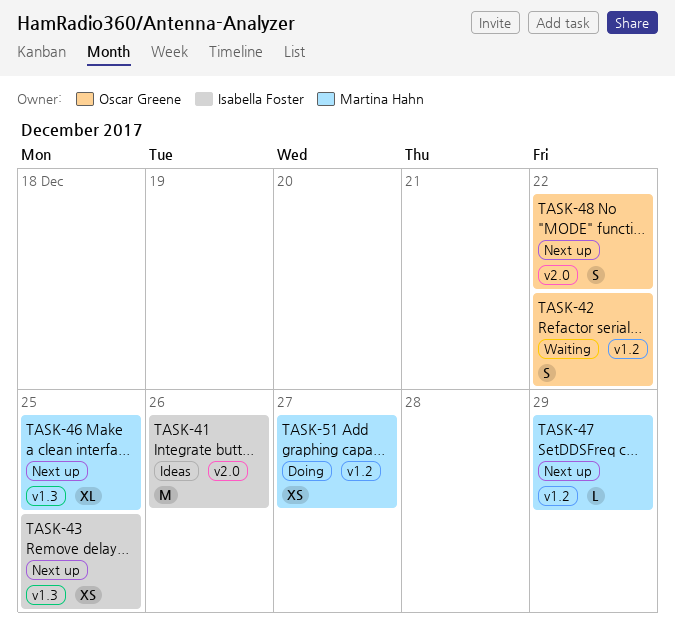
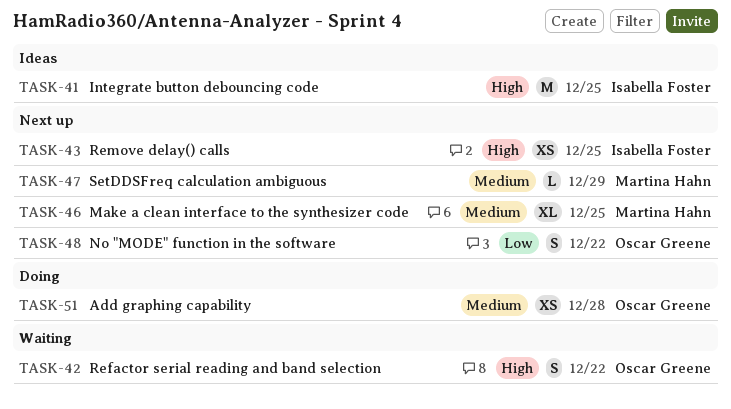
TASK-41, due: Dec 26 -> Dec 25
TASK-51, owner: Martina Hahn -> Oscar Greene
TASK-51, due: Dec 27 -> Dec 28

